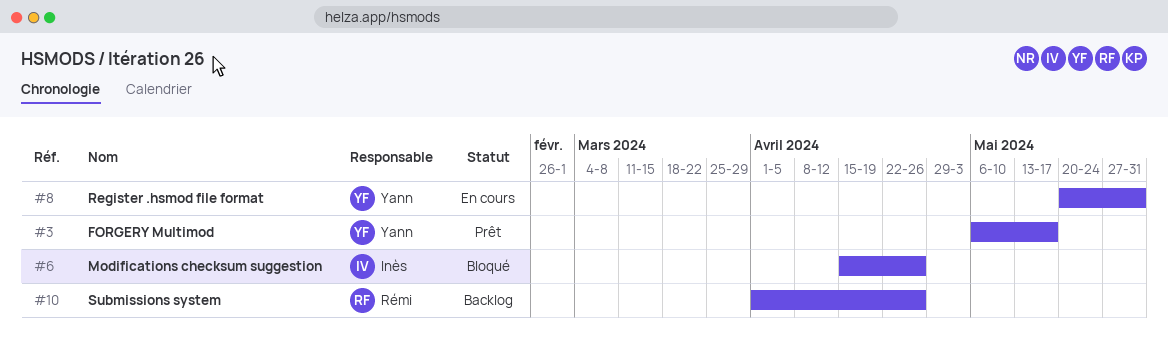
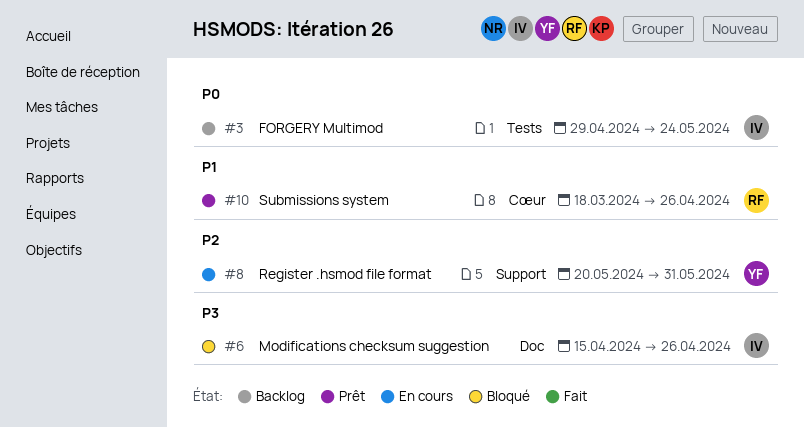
#3, status: Prêt -> Backlog
#3, owner: Yann -> Inès
#3, start: May 6 -> Apr 29
#3, due: May 17 -> May 24
#10, status: Backlog -> Prêt
#10, start: Apr 1 -> Mar 18

